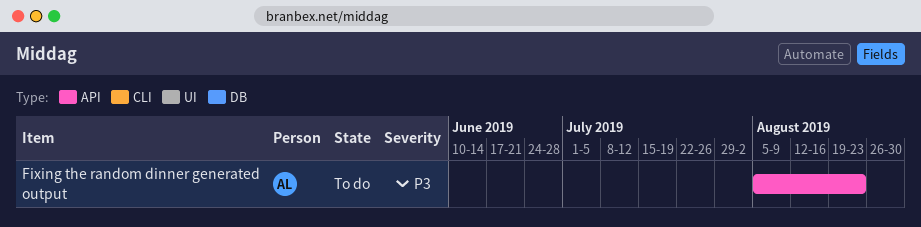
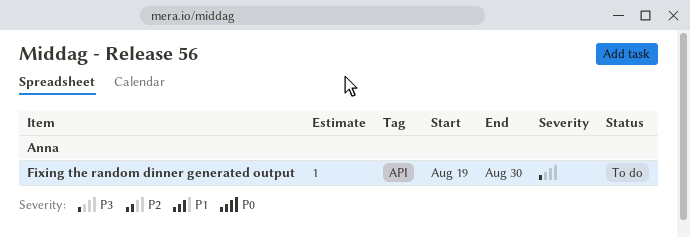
Fixing the random dinner generated output, start: Aug 5 -> Aug 19
Fixing the random dinner generated output, due: Aug 23 -> Aug 30

